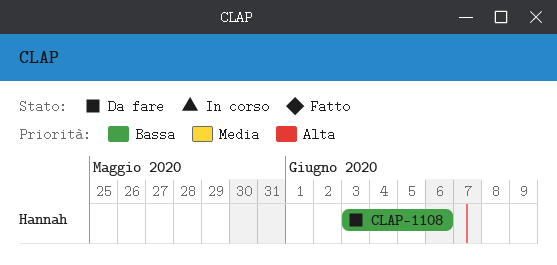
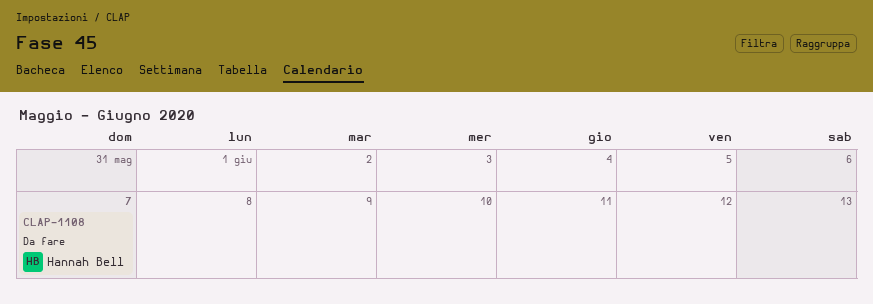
CLAP-1108, due: Jun 6 -> Jun 7

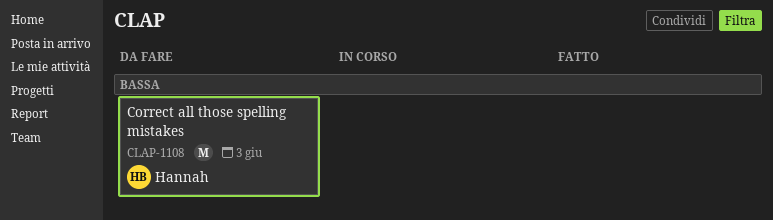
CLAP-1108, due: Jun 7 -> Jun 3

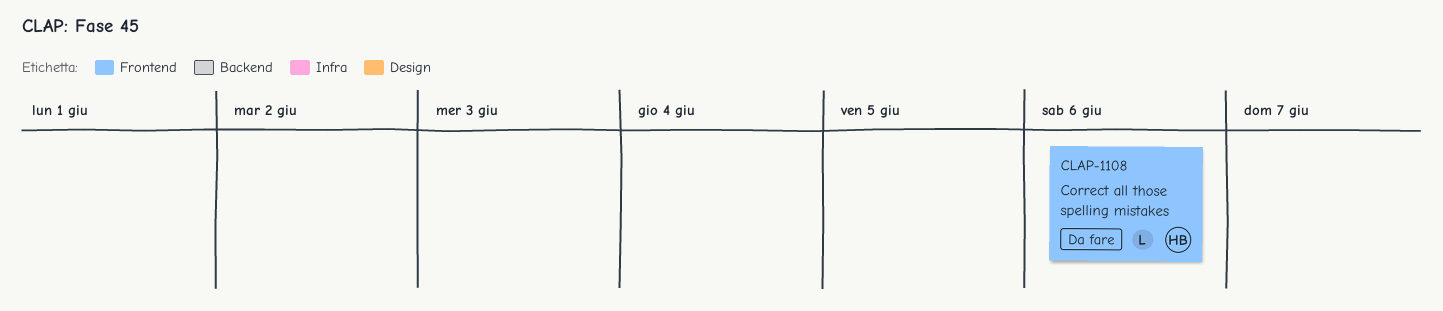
CLAP-1108, estimate: M -> L
CLAP-1108, due: Jun 3 -> Jun 6

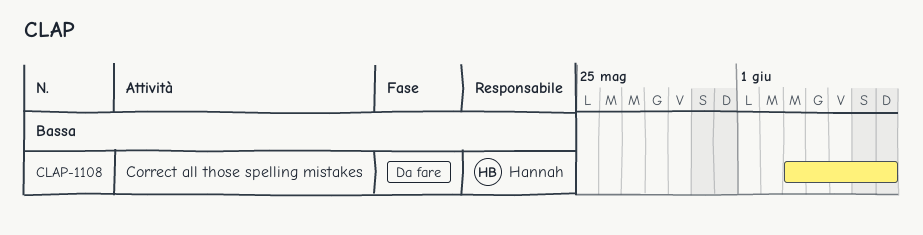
CLAP-1108, due: Jun 6 -> Jun 7

